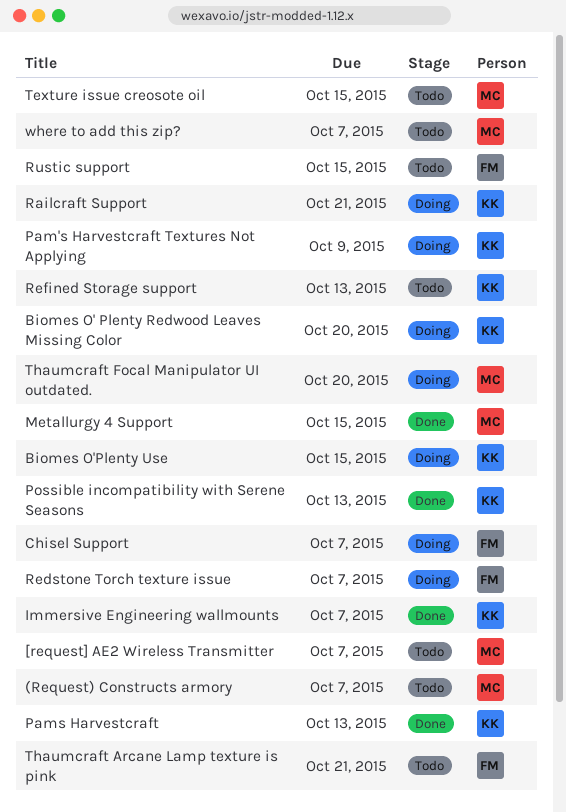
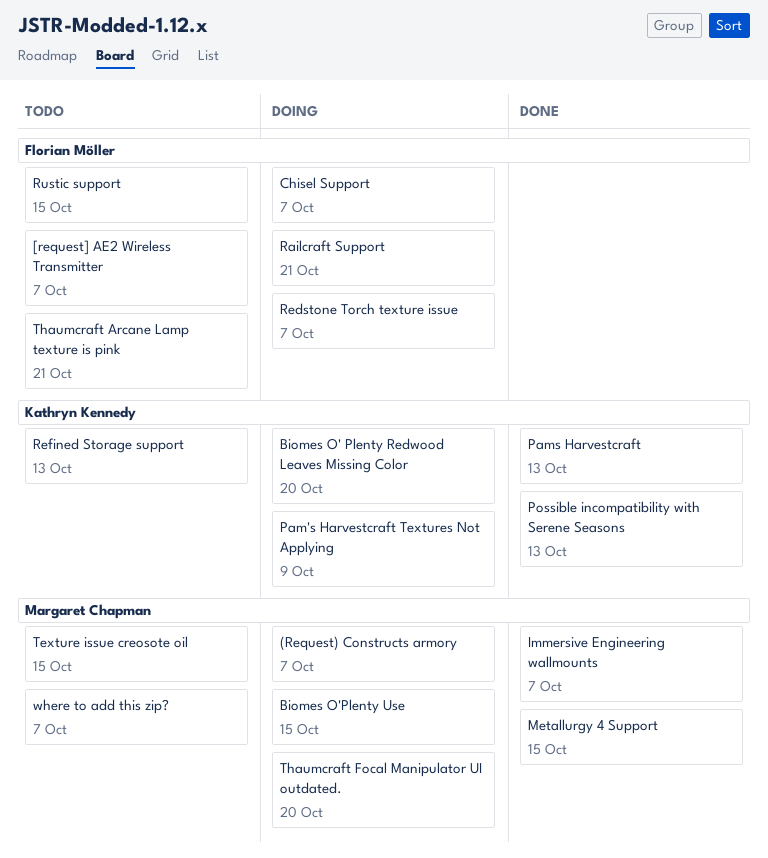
(Request) Constructs armory, status: Todo -> Doing
[request] AE2 Wireless Transmitter, owner: Margaret Chapman -> Florian Möller
Biomes O'Plenty Use, owner: Kathryn Kennedy -> Margaret Chapman
Immersive Engineering wallmounts, owner: Kathryn Kennedy -> Margaret Chapman
Railcraft Support, owner: Kathryn Kennedy -> Florian Möller

